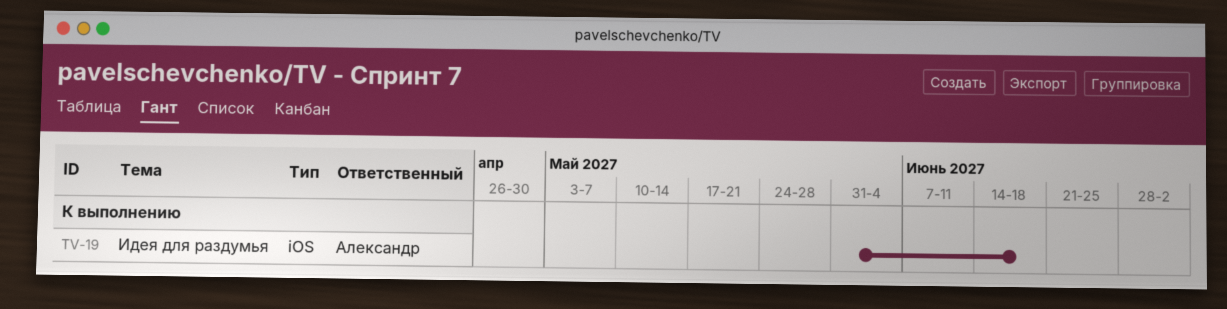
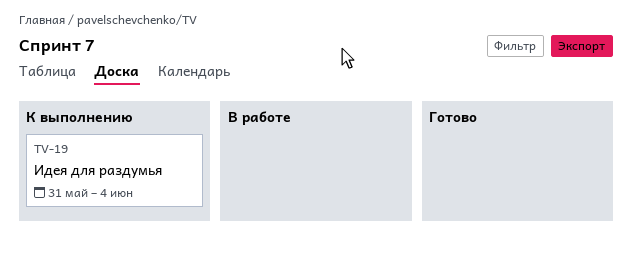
TV-19, due: Jun 18 -> Jun 4

